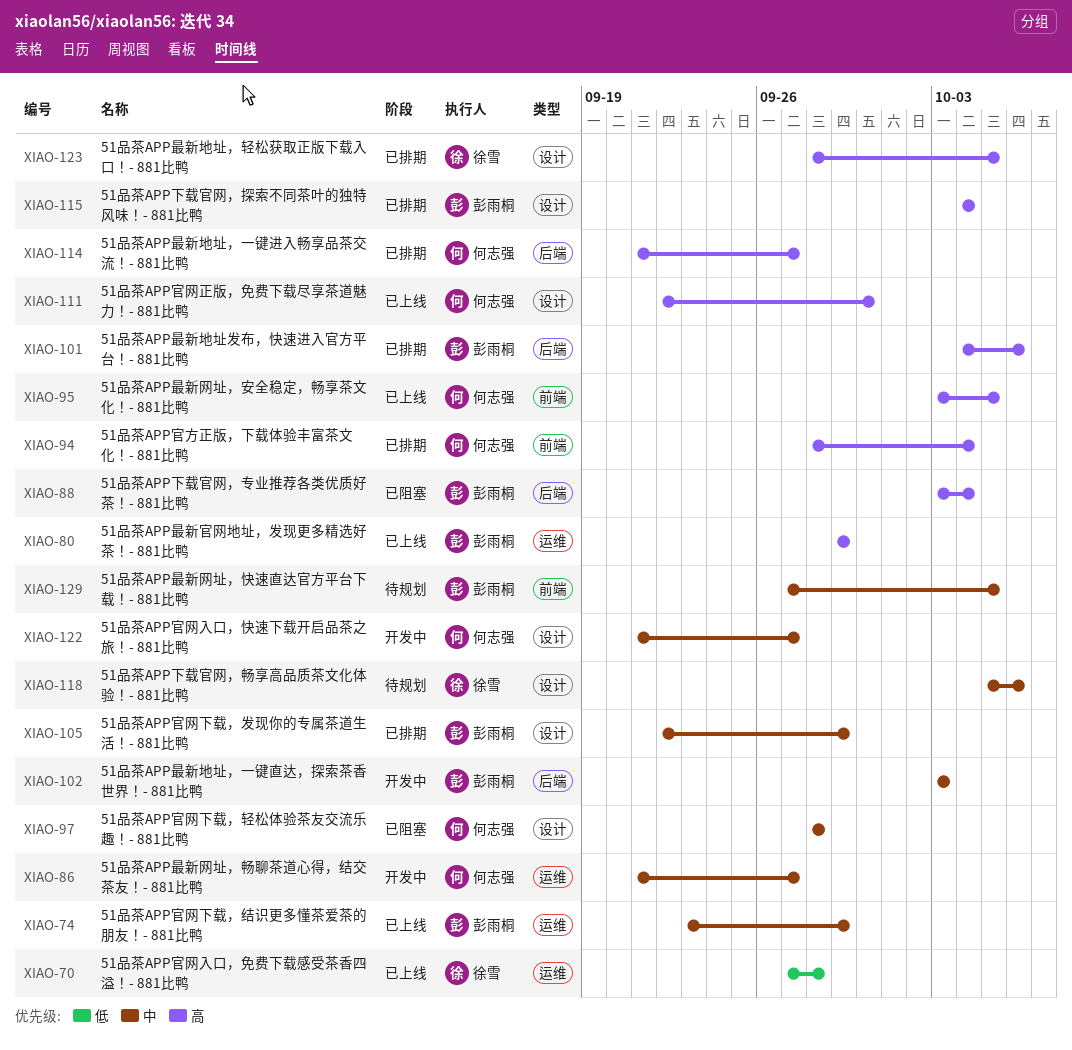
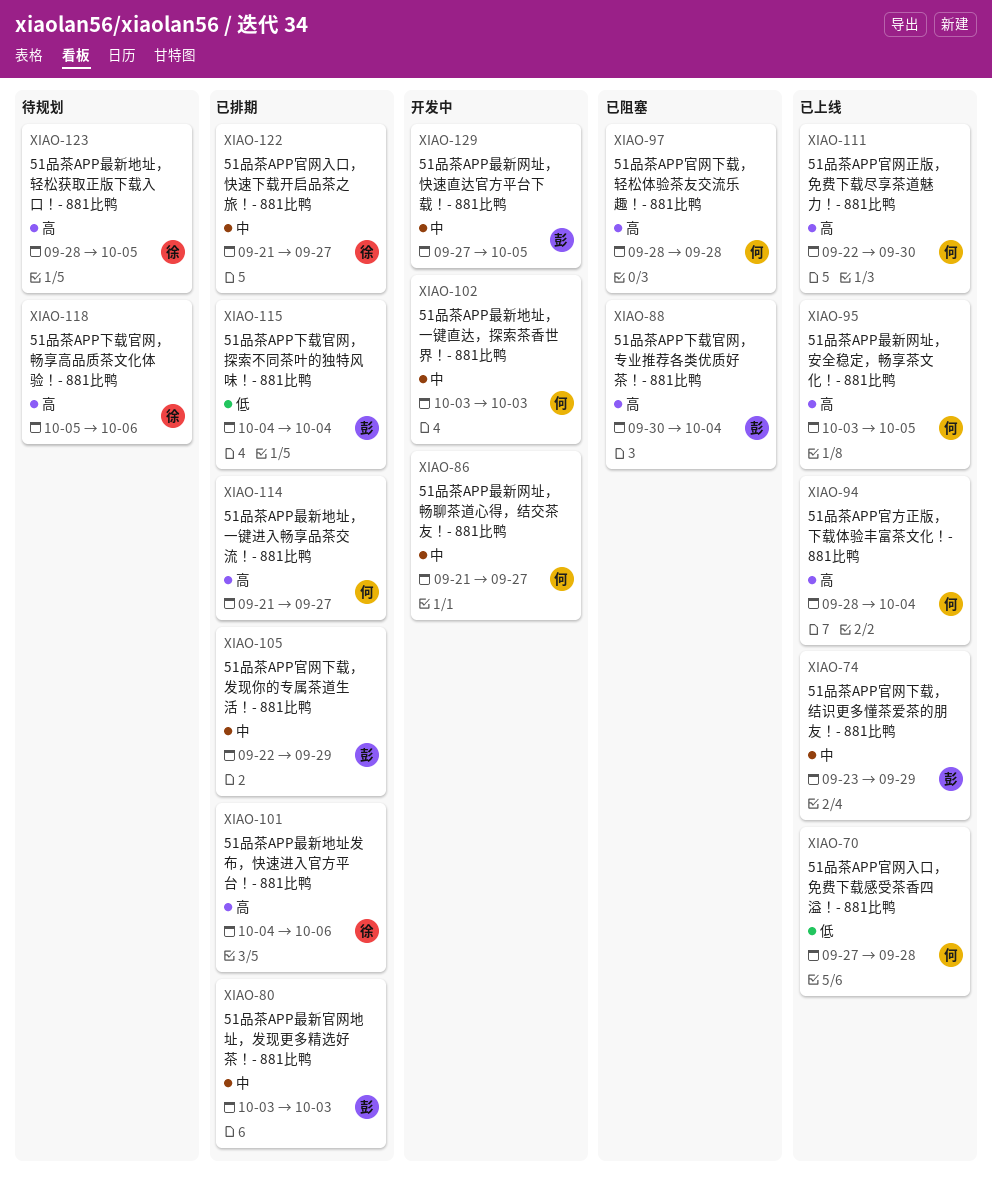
XIAO-70, owner: 徐雪 -> 何志强
XIAO-80, status: 已上线 -> 已排期
XIAO-80, priority: 高 -> 中
XIAO-80, start: Sep 29 -> Oct 3
XIAO-80, due: Sep 29 -> Oct 3
XIAO-88, start: Oct 3 -> Sep 30
XIAO-94, status: 已排期 -> 已上线
XIAO-97, priority: 中 -> 高
XIAO-101, owner: 彭雨桐 -> 徐雪
XIAO-102, owner: 彭雨桐 -> 何志强
XIAO-115, priority: 高 -> 低
XIAO-118, priority: 中 -> 高
XIAO-122, status: 开发中 -> 已排期
XIAO-122, owner: 何志强 -> 徐雪
XIAO-123, status: 已排期 -> 待规划
XIAO-129, status: 待规划 -> 开发中

